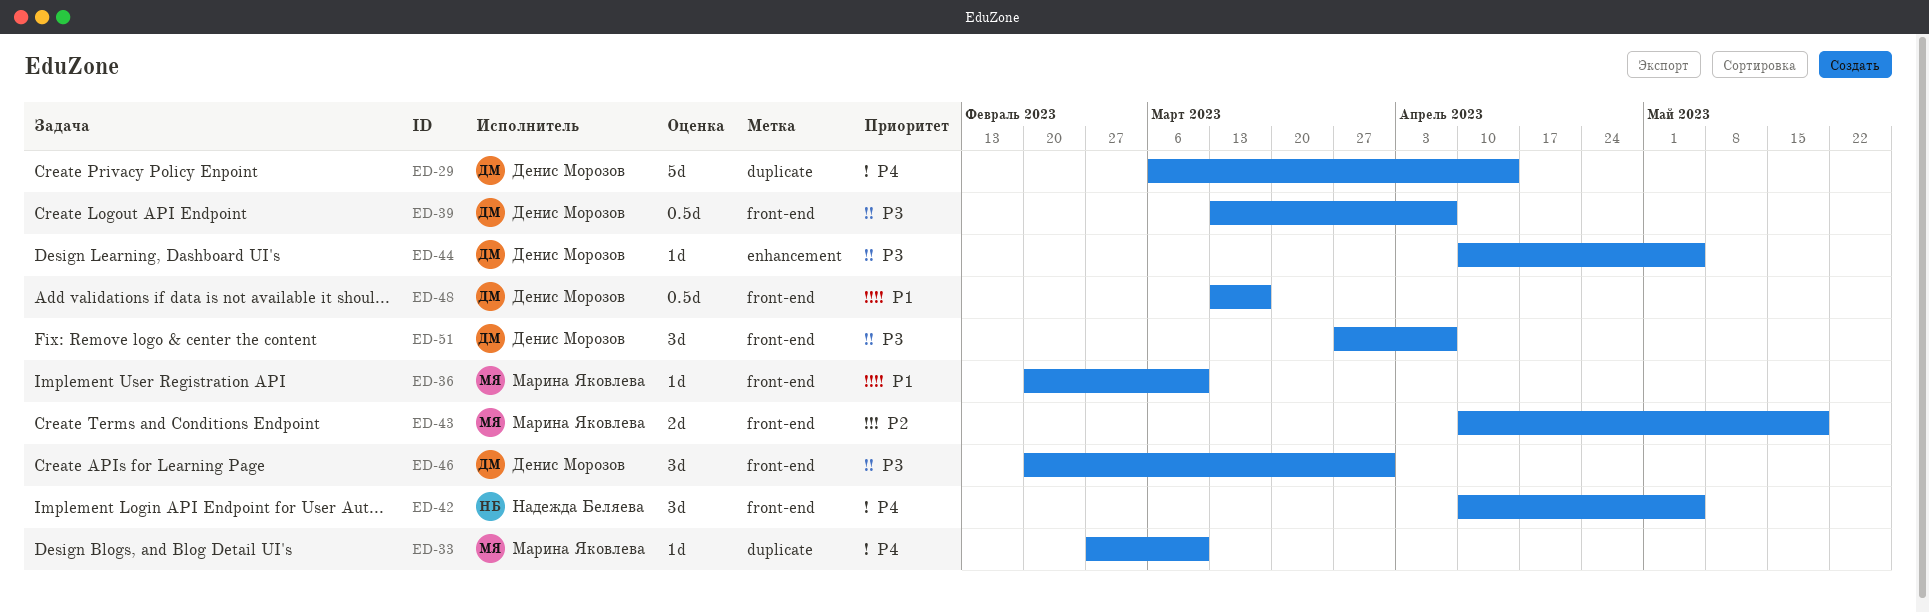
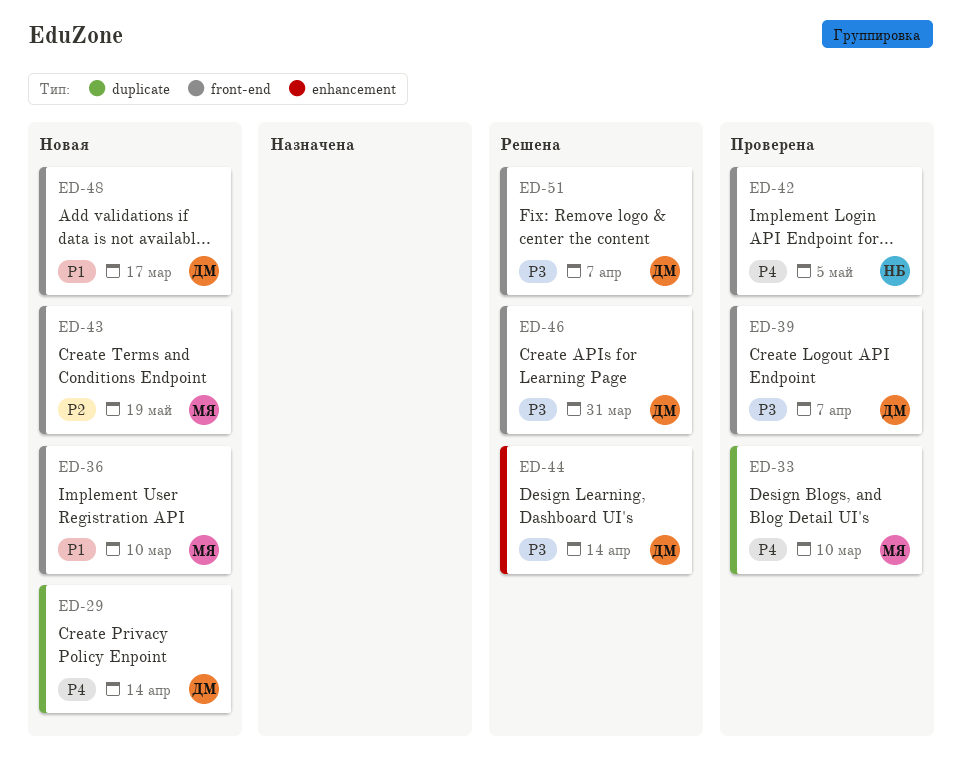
ED-44, due: May 5 -> Apr 14

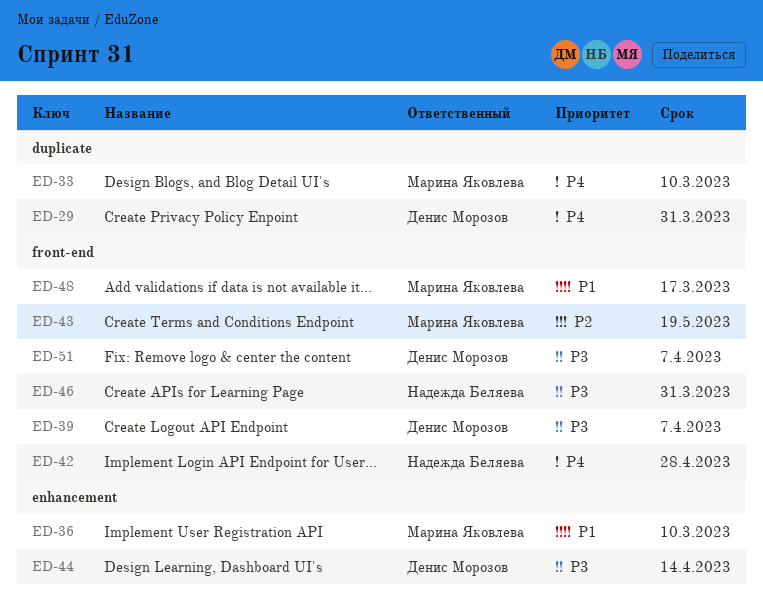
ED-29, due: Apr 14 -> Mar 31
ED-36, label: front-end -> enhancement
ED-42, due: May 5 -> Apr 28
ED-46, owner: Денис Морозов -> Надежда Беляева
ED-48, owner: Денис Морозов -> Марина Яковлева

